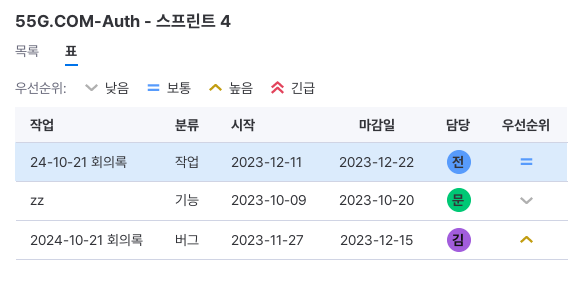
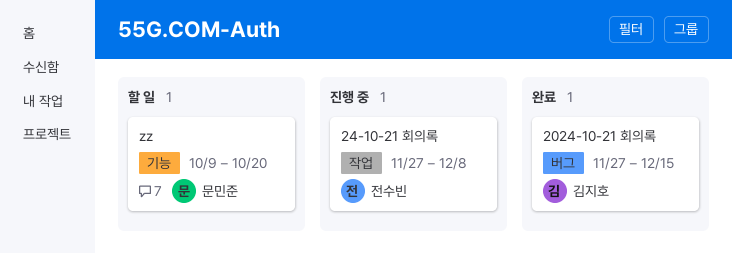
24-10-21 회의록, start: Dec 11 -> Nov 27
24-10-21 회의록, due: Dec 22 -> Dec 8

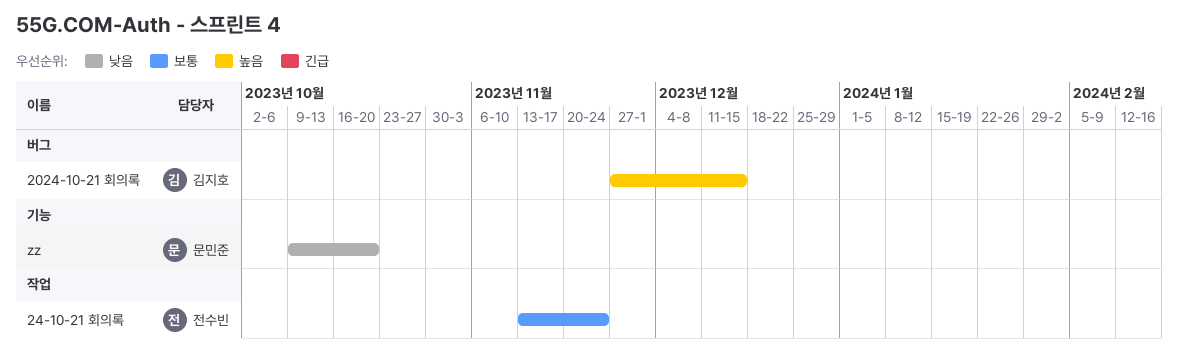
24-10-21 회의록, start: Nov 27 -> Nov 13
24-10-21 회의록, due: Dec 8 -> Nov 24

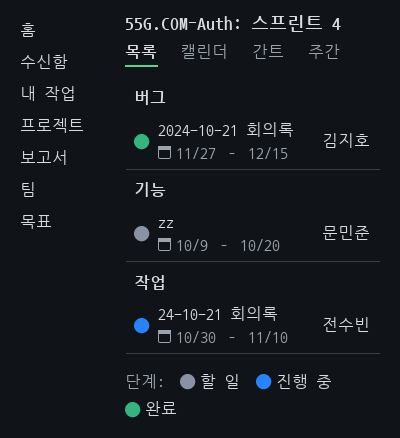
24-10-21 회의록, start: Nov 13 -> Oct 30
24-10-21 회의록, due: Nov 24 -> Nov 10

